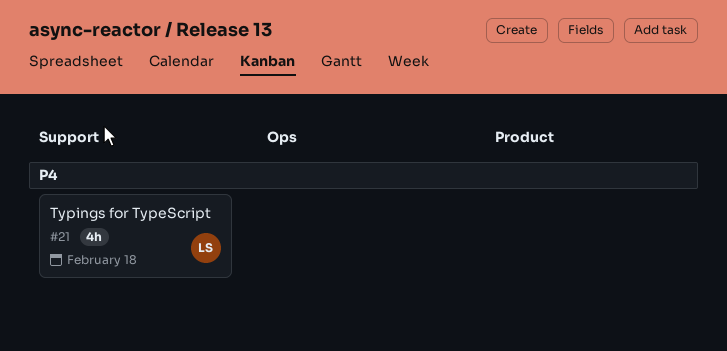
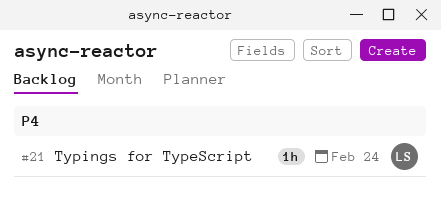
#21, estimate: 4h -> 1h
#21, due: Feb 18 -> Feb 24

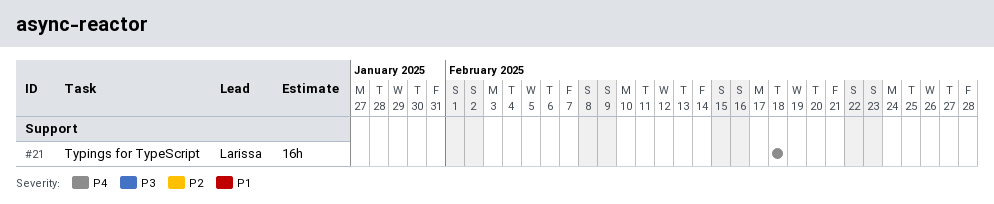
#21, estimate: 1h -> 16h
#21, due: Feb 24 -> Feb 18

